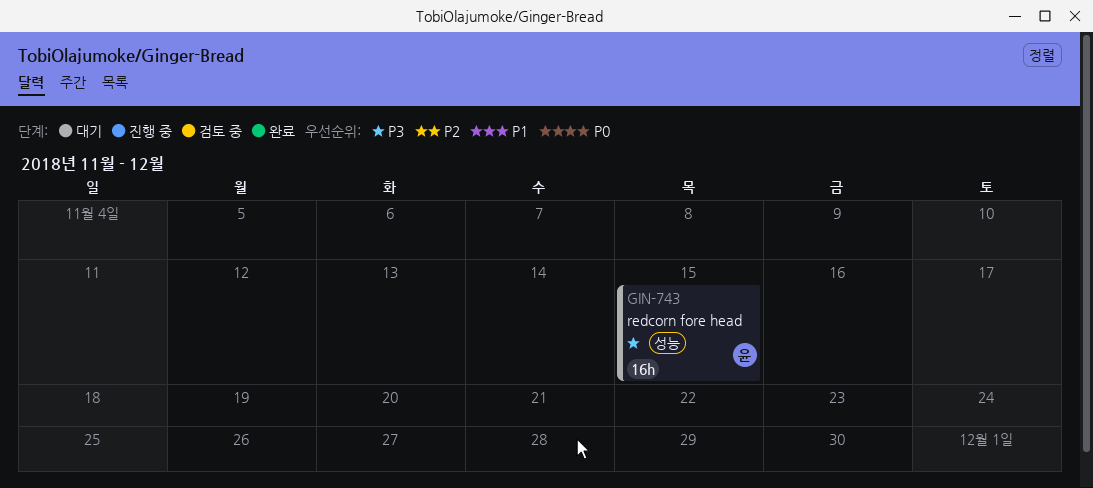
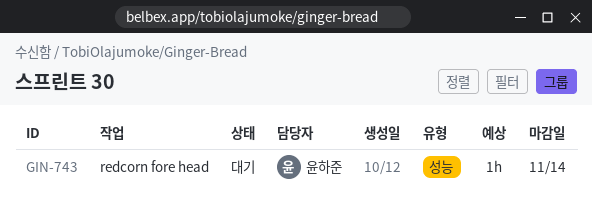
GIN-743, estimate: 16h -> 1h
GIN-743, due: Nov 15 -> Nov 14

